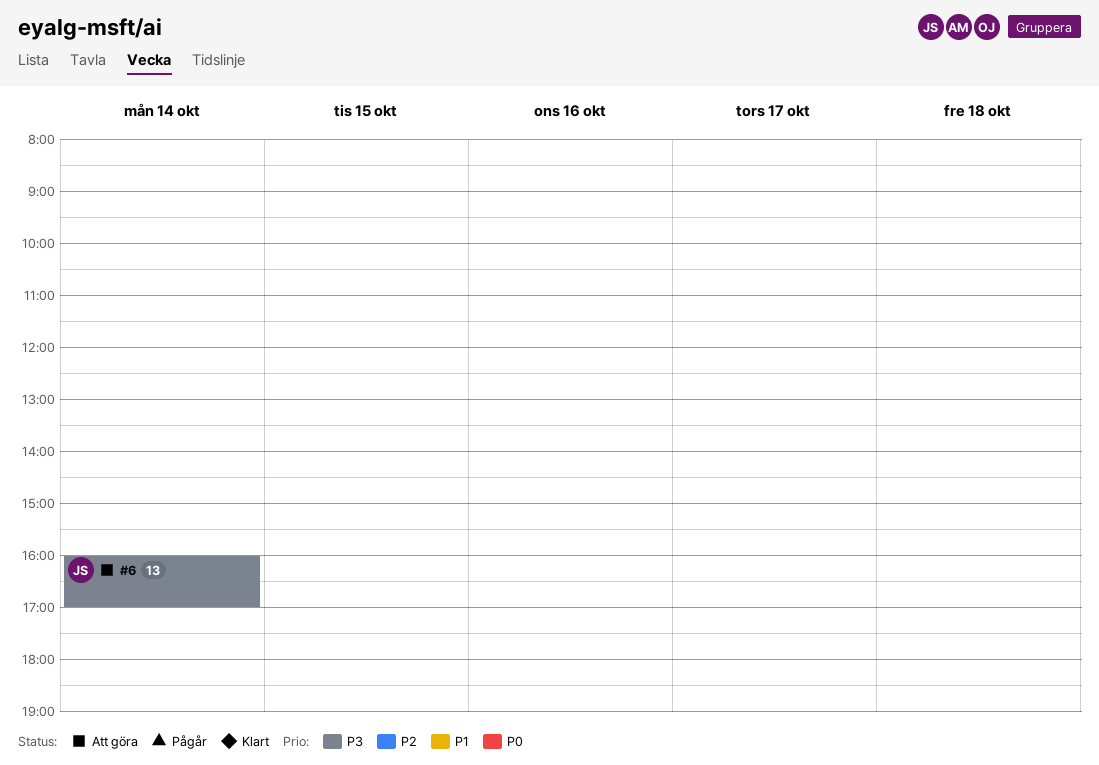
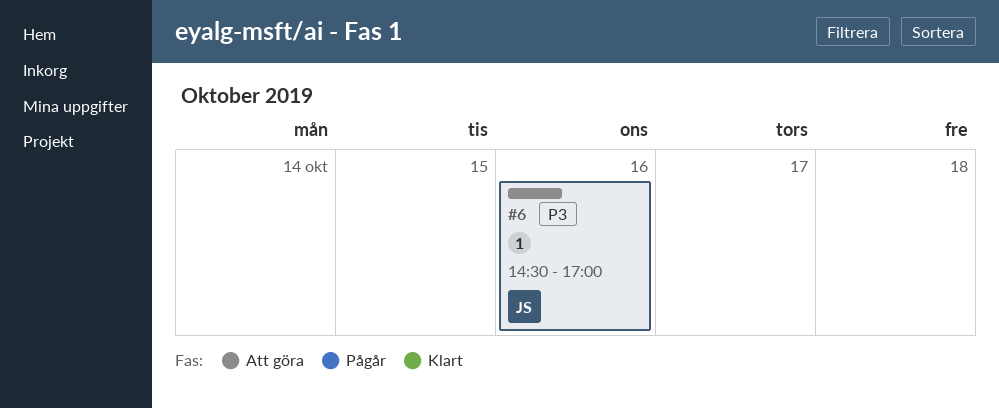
#6, estimate: 13 -> 1
#6, day: Oct 14 -> Oct 16
#6, begins: 16:00 -> 14:30

